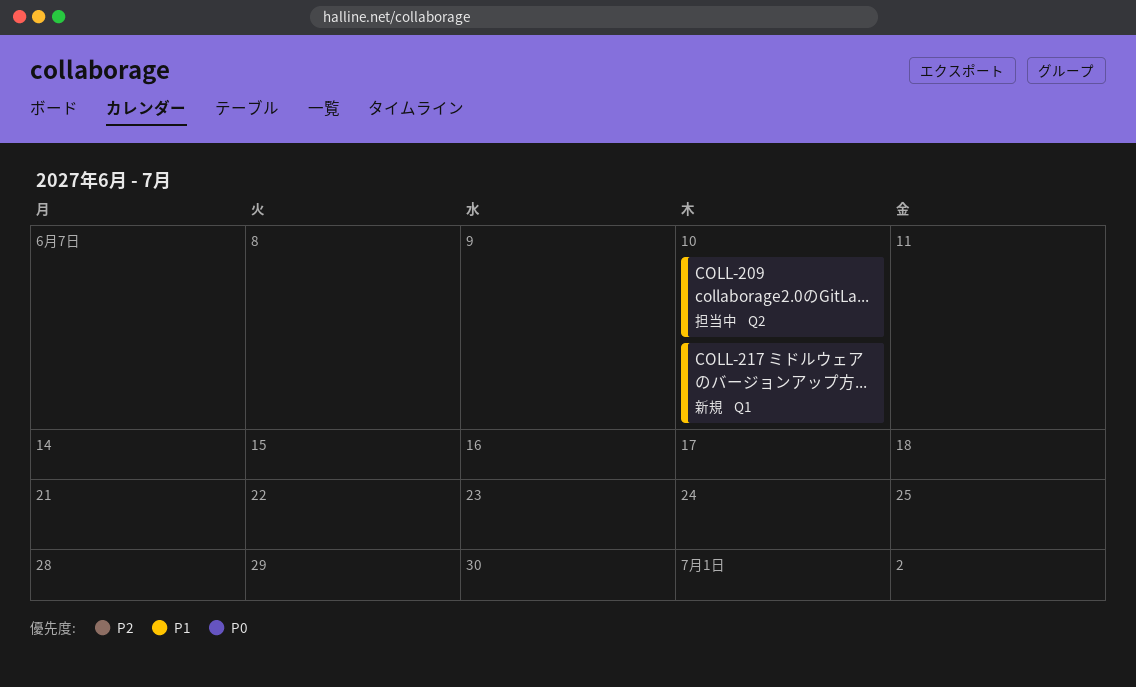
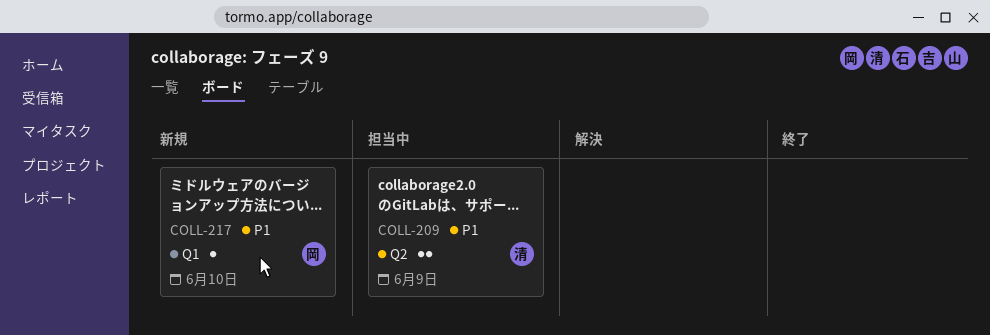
COLL-209, due: Jun 10 -> Jun 9

